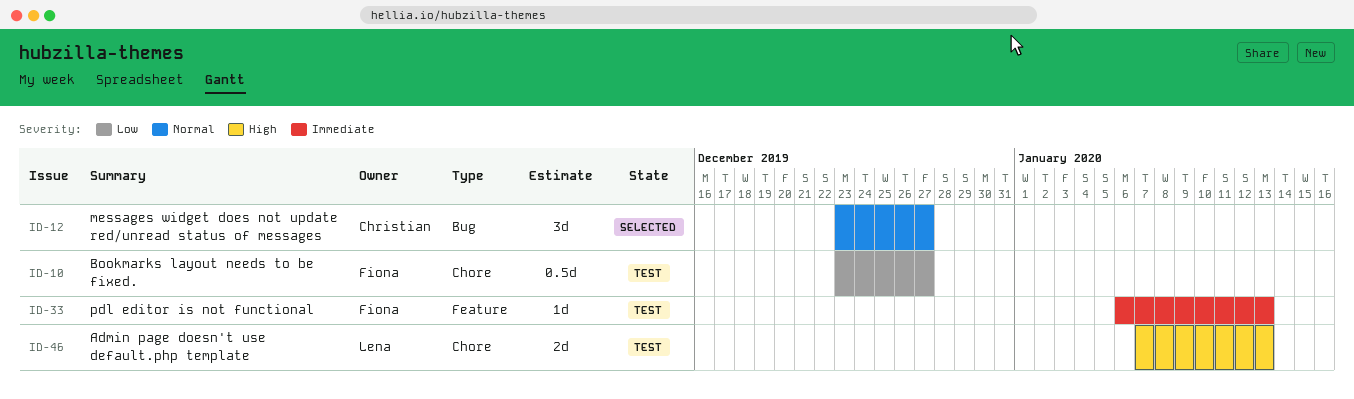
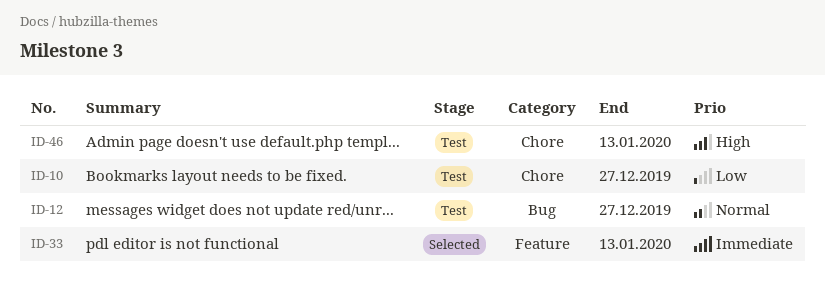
ID-12, status: Selected -> Test
ID-33, status: Test -> Selected

